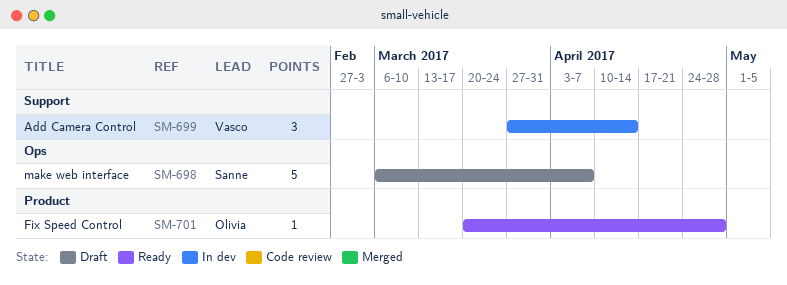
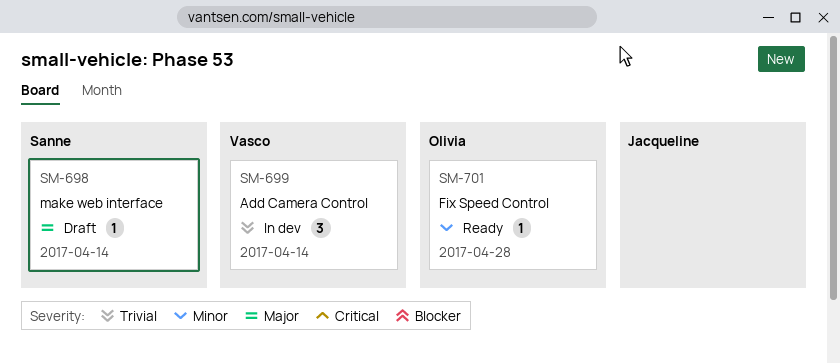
SM-698, estimate: 5 -> 1
SM-698, due: Apr 7 -> Apr 14

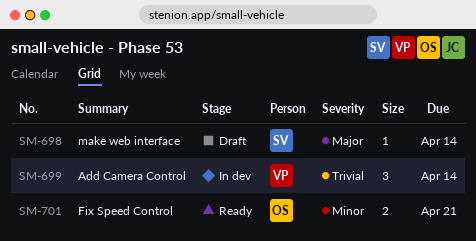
SM-701, estimate: 1 -> 2
SM-701, due: Apr 28 -> Apr 21

